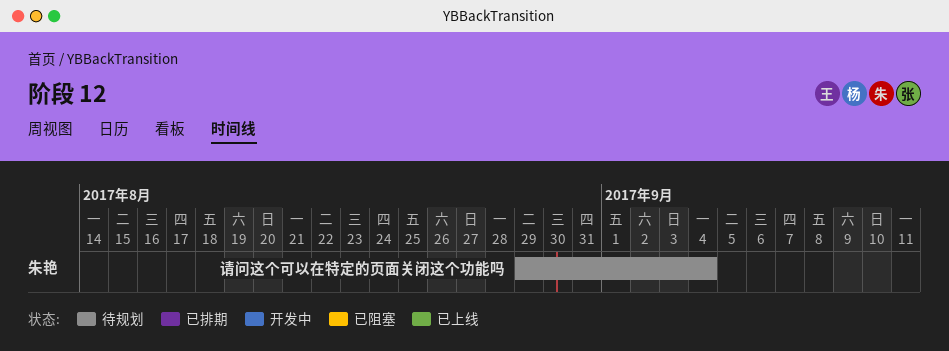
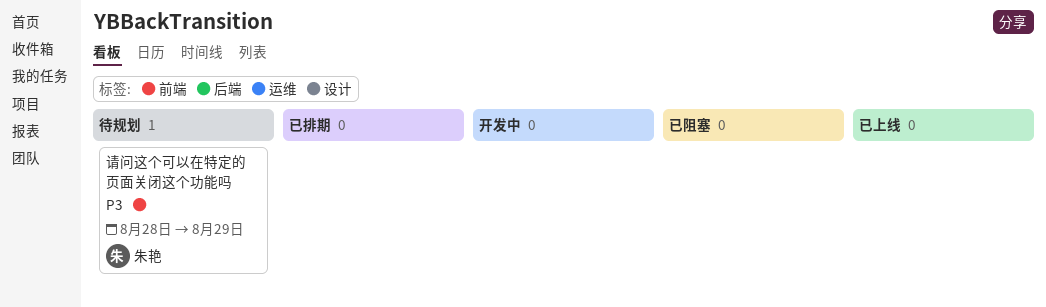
请问这个可以在特定的页面关闭这个功能吗, start: Aug 29 -> Aug 28
请问这个可以在特定的页面关闭这个功能吗, due: Sep 4 -> Aug 29

